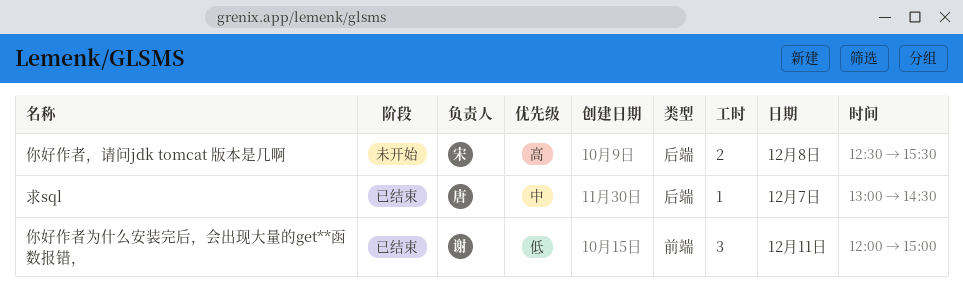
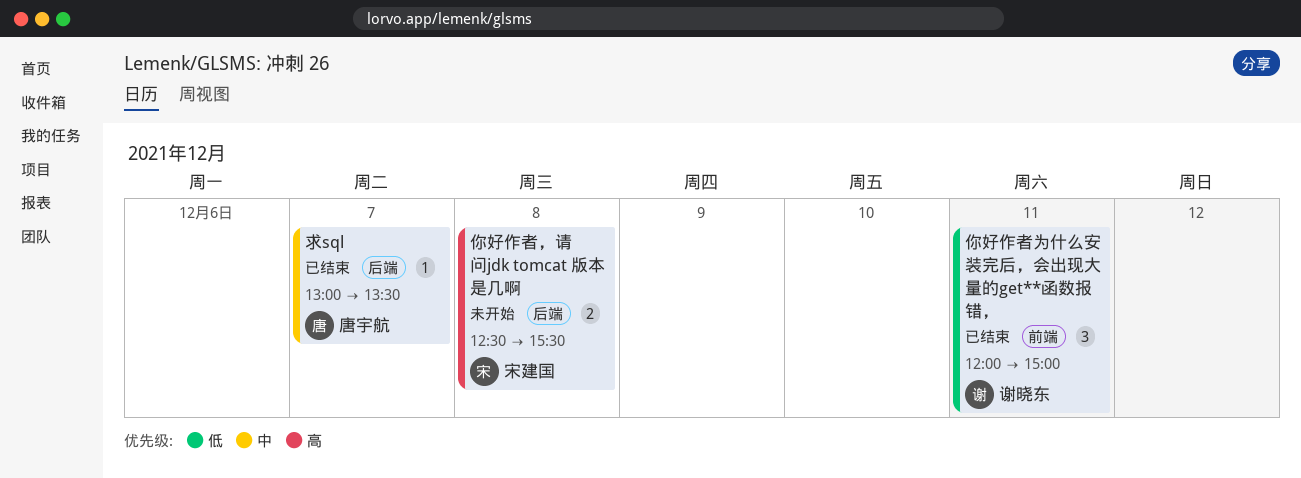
求sql, ends: 14:30 -> 13:30

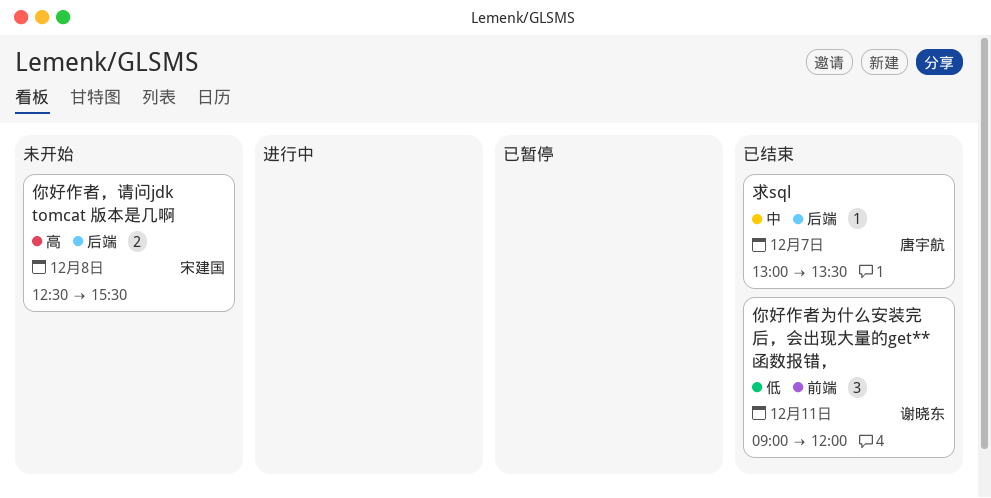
你好作者为什么安装完后，会出现大量的get**函数报错，, begins: 12:00 -> 09:00
你好作者为什么安装完后，会出现大量的get**函数报错，, ends: 15:00 -> 12:00

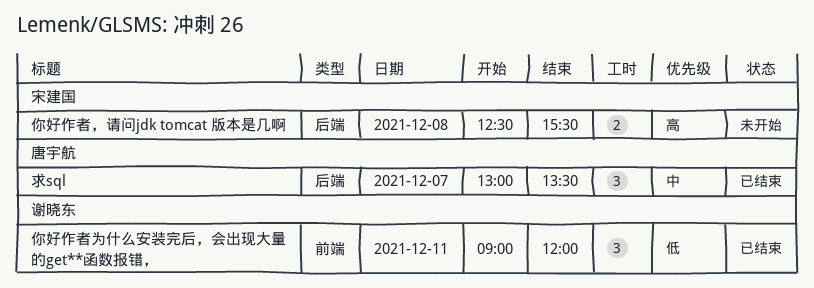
求sql, estimate: 1 -> 3

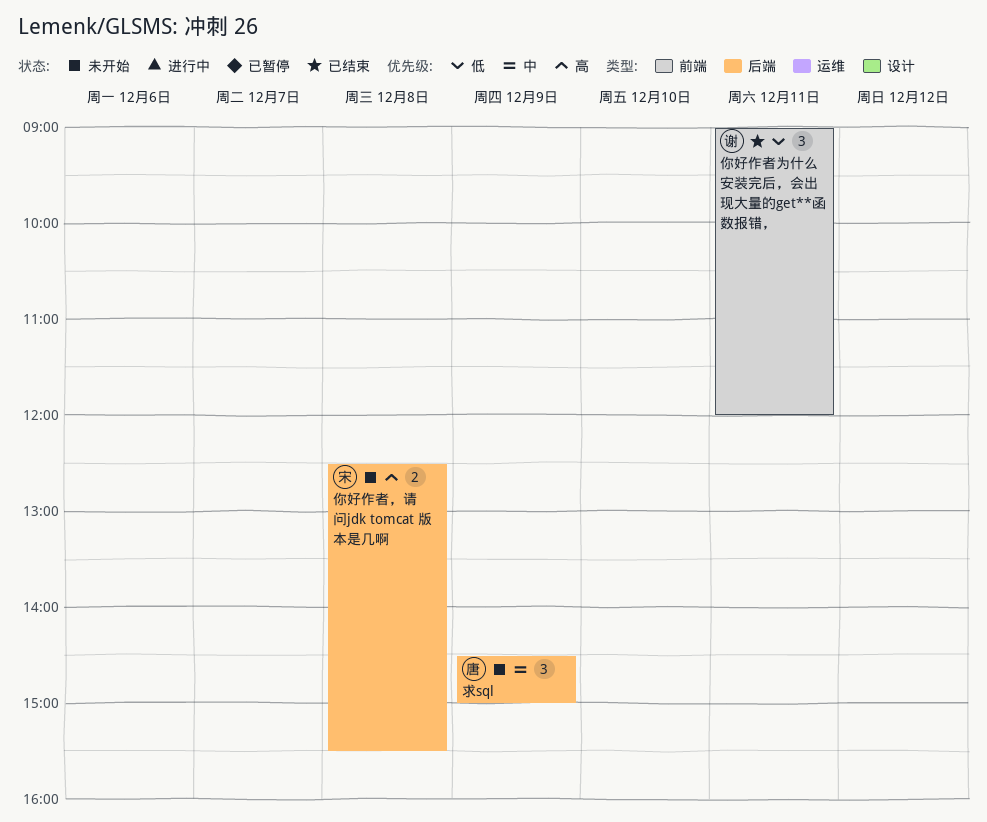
求sql, status: 已结束 -> 未开始
求sql, day: Dec 7 -> Dec 9
求sql, begins: 13:00 -> 14:30
求sql, ends: 13:30 -> 15:00

